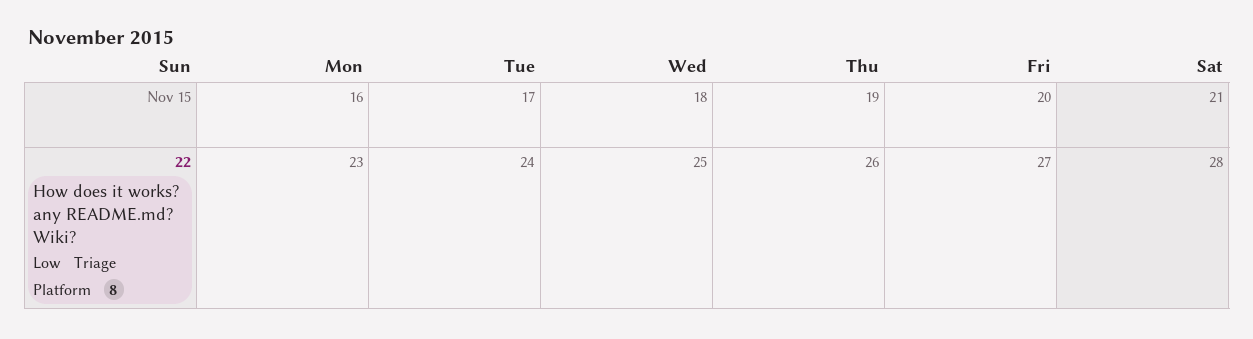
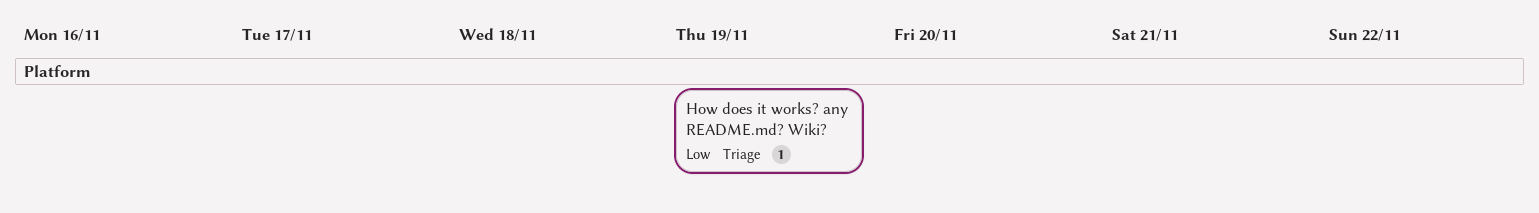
How does it works? any README.md? Wiki?, estimate: 8 -> 1
How does it works? any README.md? Wiki?, due: Nov 22 -> Nov 19

